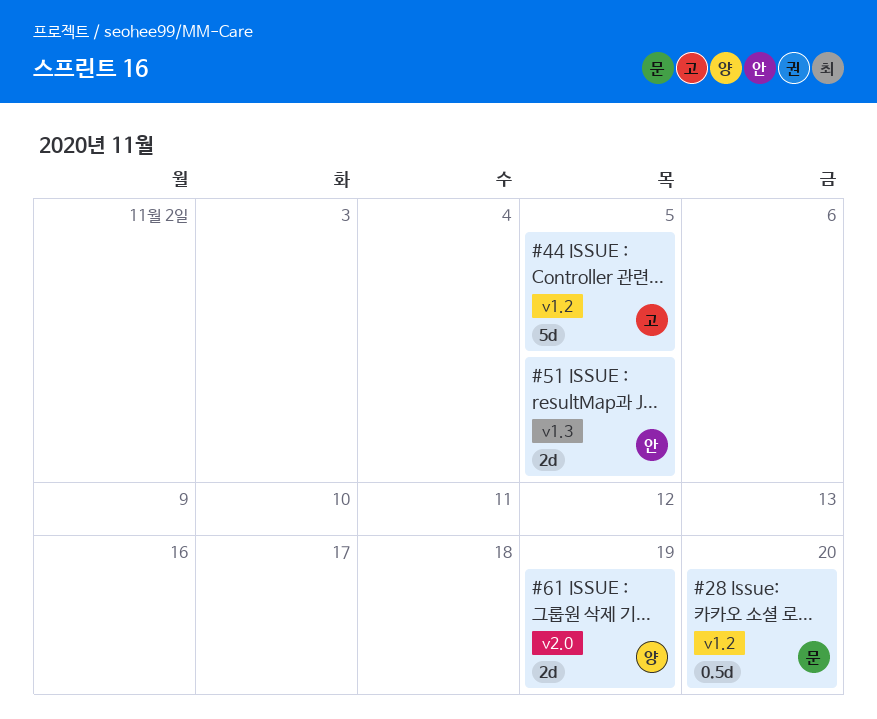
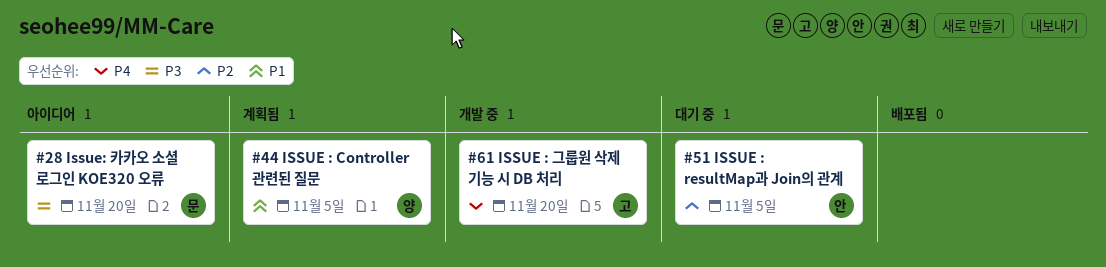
#44, owner: 고 -> 양
#61, owner: 양 -> 고
#61, due: Nov 19 -> Nov 20

